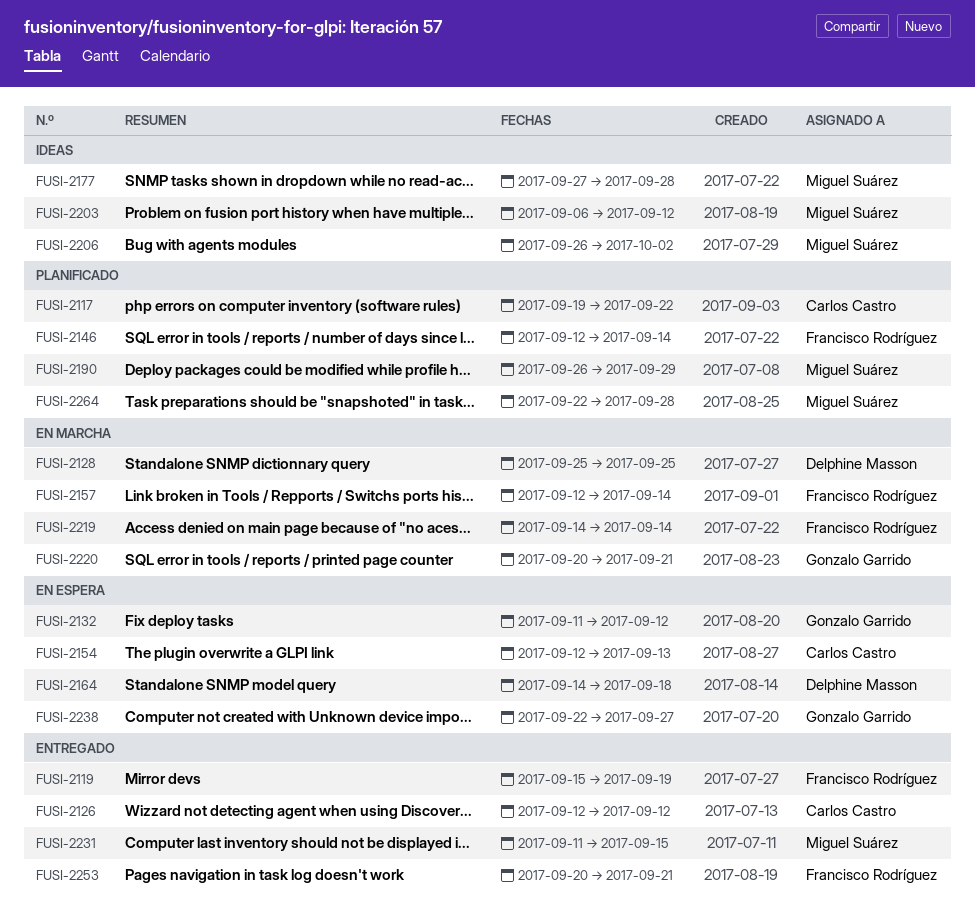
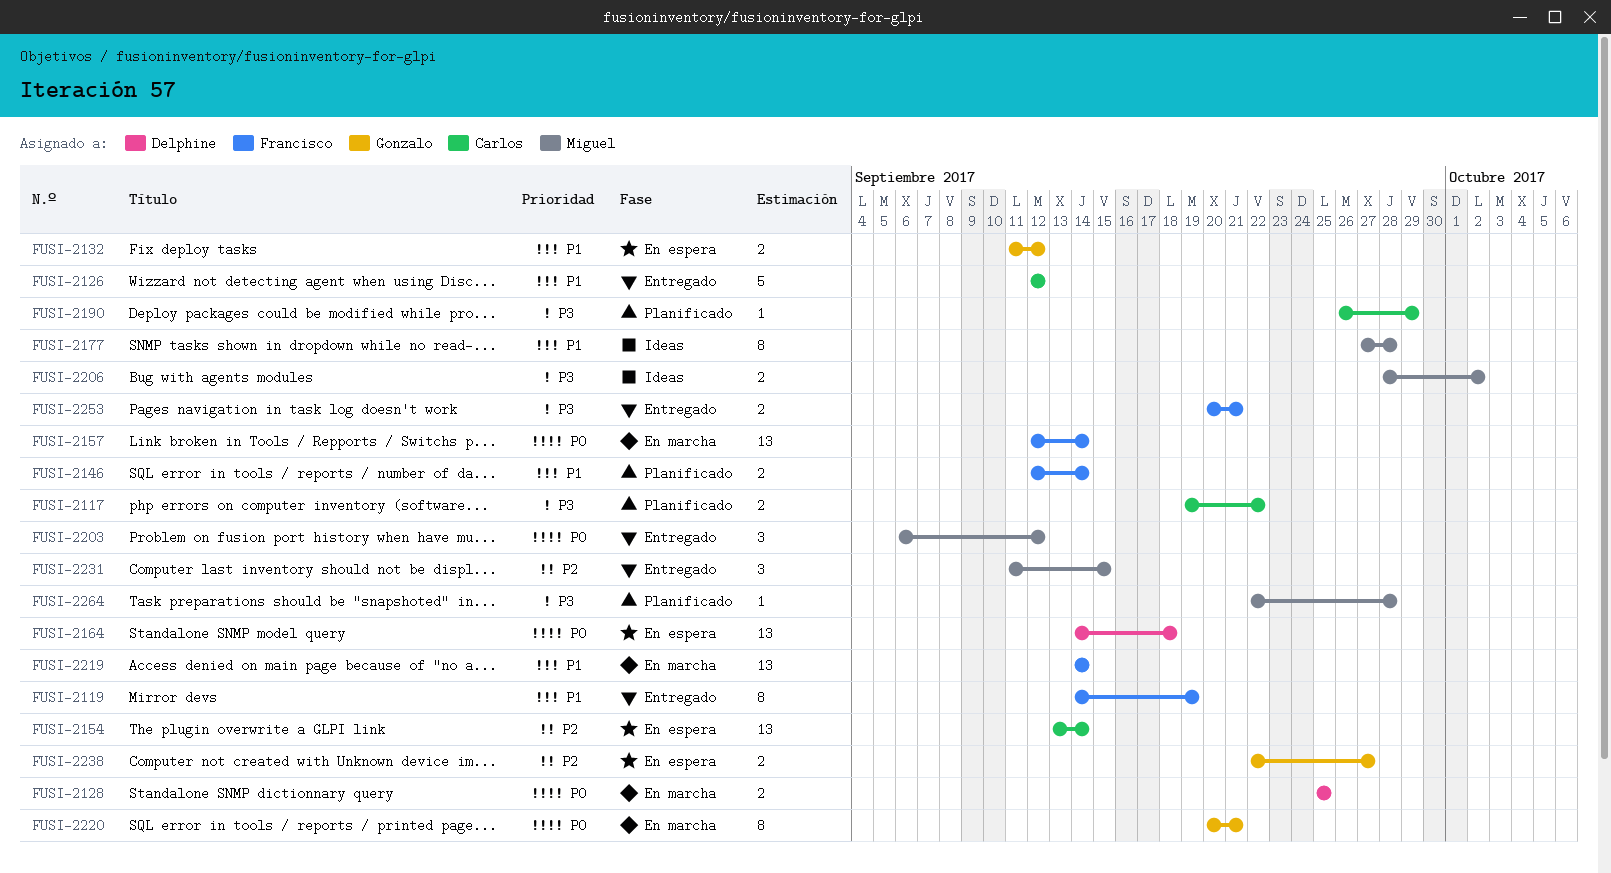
FUSI-2119, start: Sep 15 -> Sep 14
FUSI-2154, start: Sep 12 -> Sep 13
FUSI-2154, due: Sep 13 -> Sep 14
FUSI-2190, owner: Miguel Suárez -> Carlos Castro
FUSI-2203, status: Ideas -> Entregado
FUSI-2206, start: Sep 26 -> Sep 28

